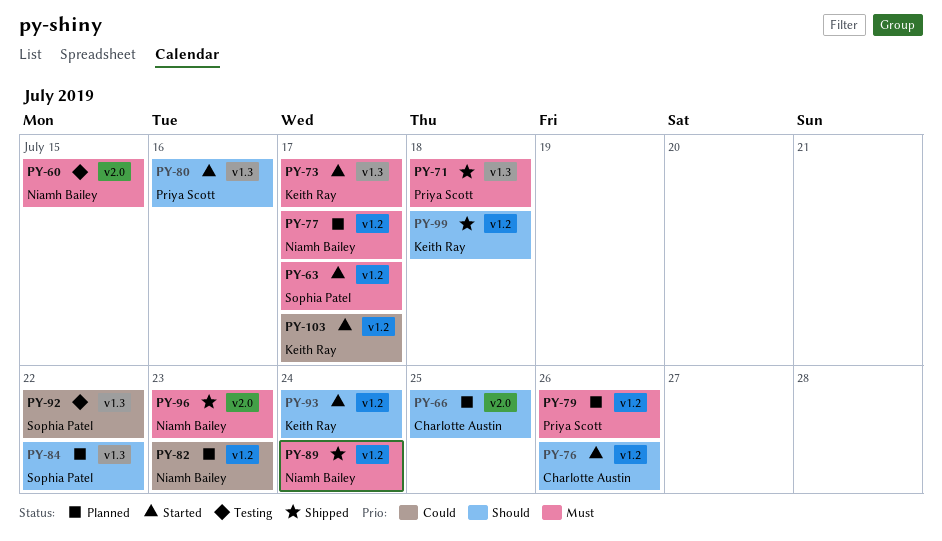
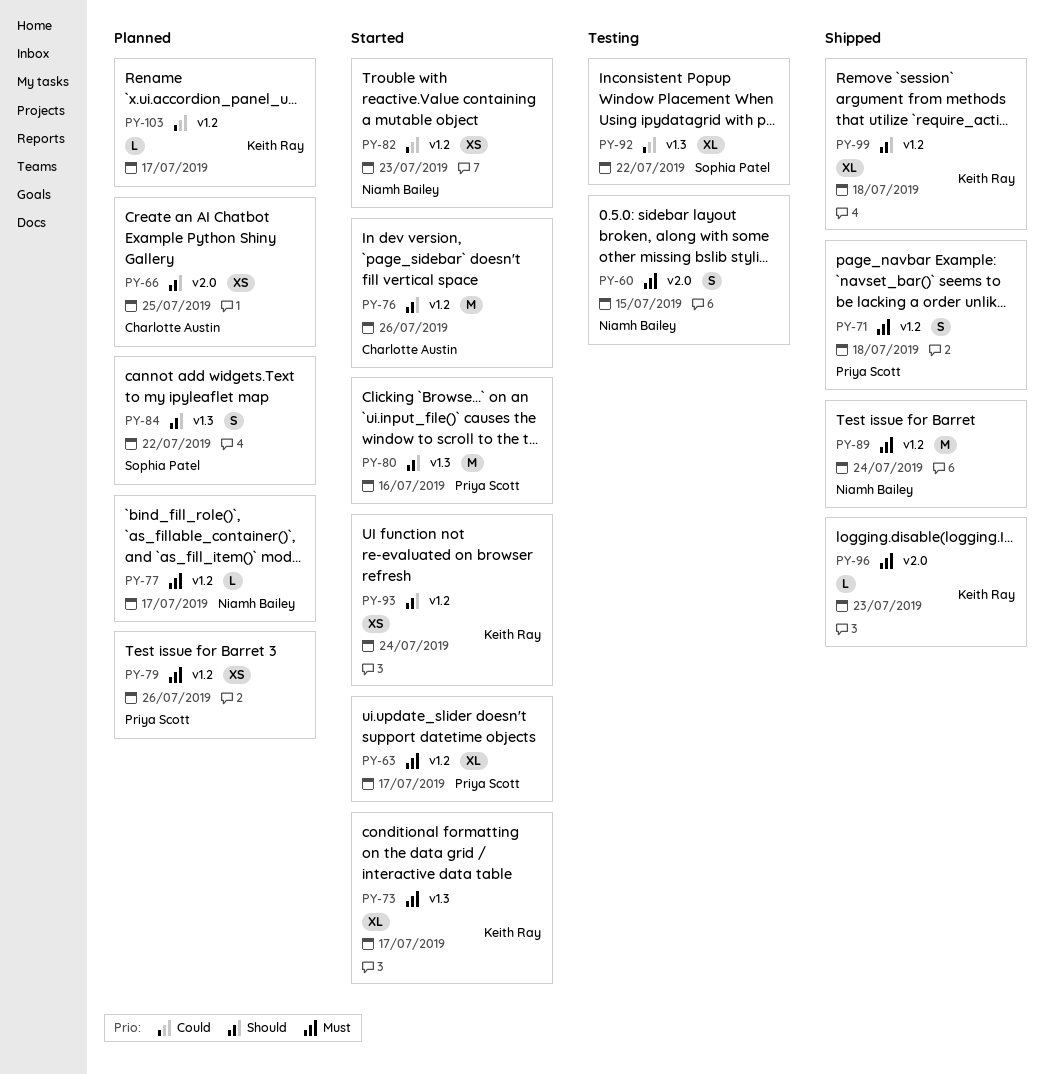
PY-63, owner: Sophia Patel -> Priya Scott
PY-71, label: v1.3 -> v1.2
PY-82, status: Planned -> Started
PY-96, owner: Niamh Bailey -> Keith Ray
PY-103, status: Started -> Planned

